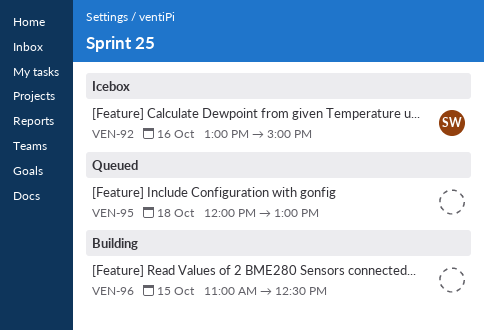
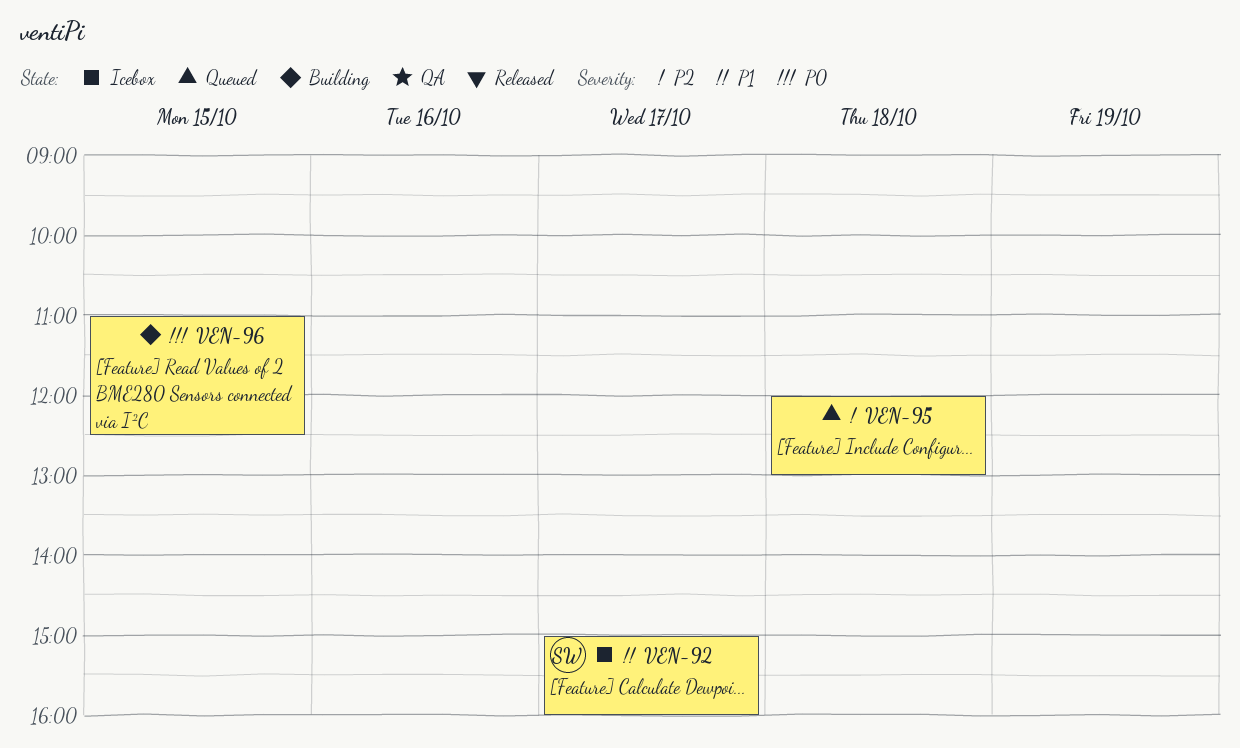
VEN-92, day: Oct 16 -> Oct 17
VEN-92, begins: 13:00 -> 15:00
VEN-92, ends: 15:00 -> 16:00

